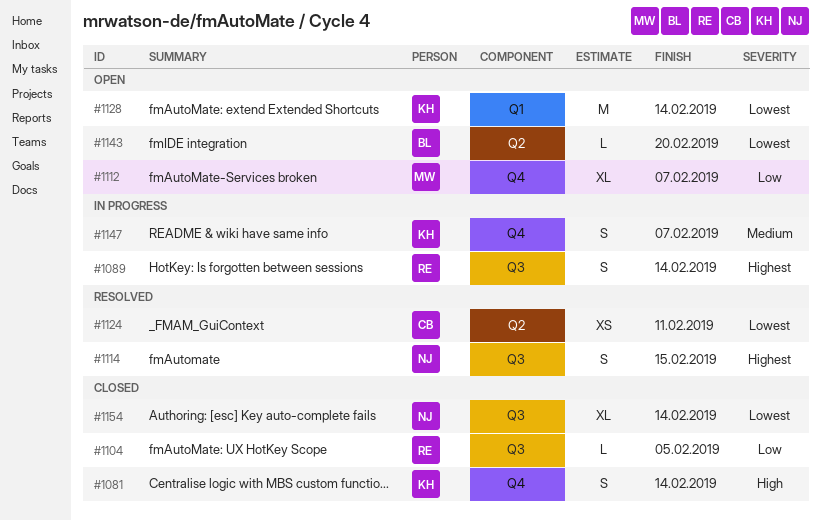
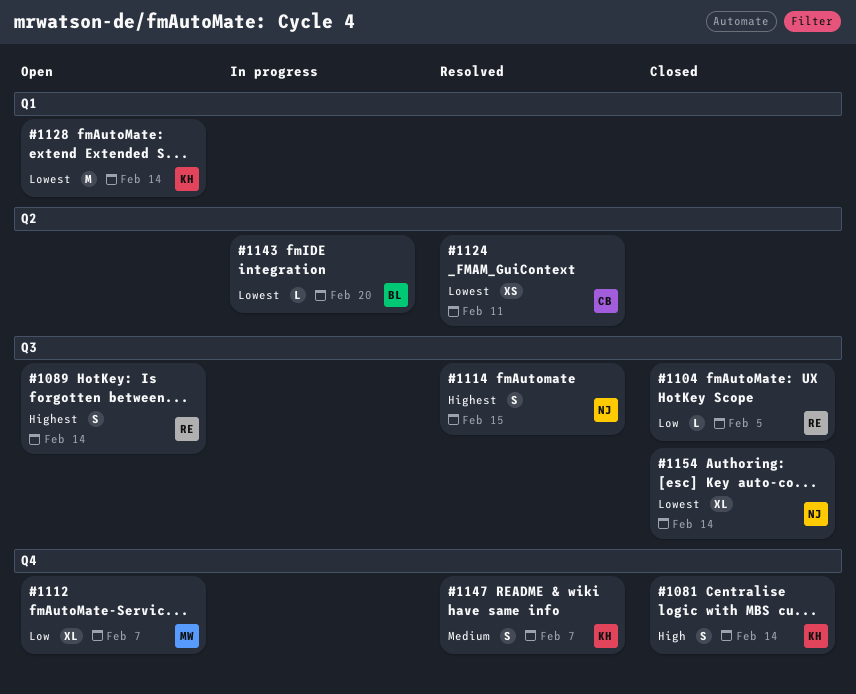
#1089, status: In progress -> Open
#1143, status: Open -> In progress
#1147, status: In progress -> Resolved

